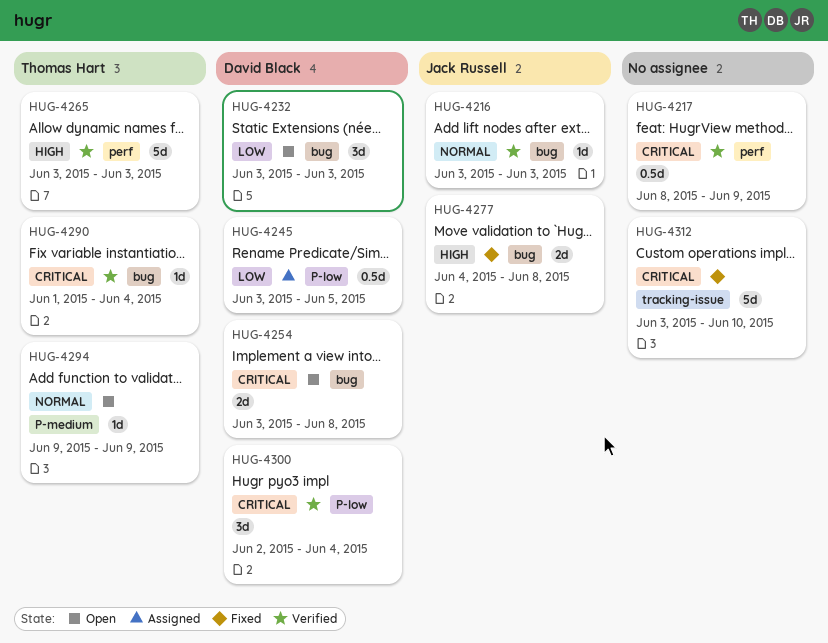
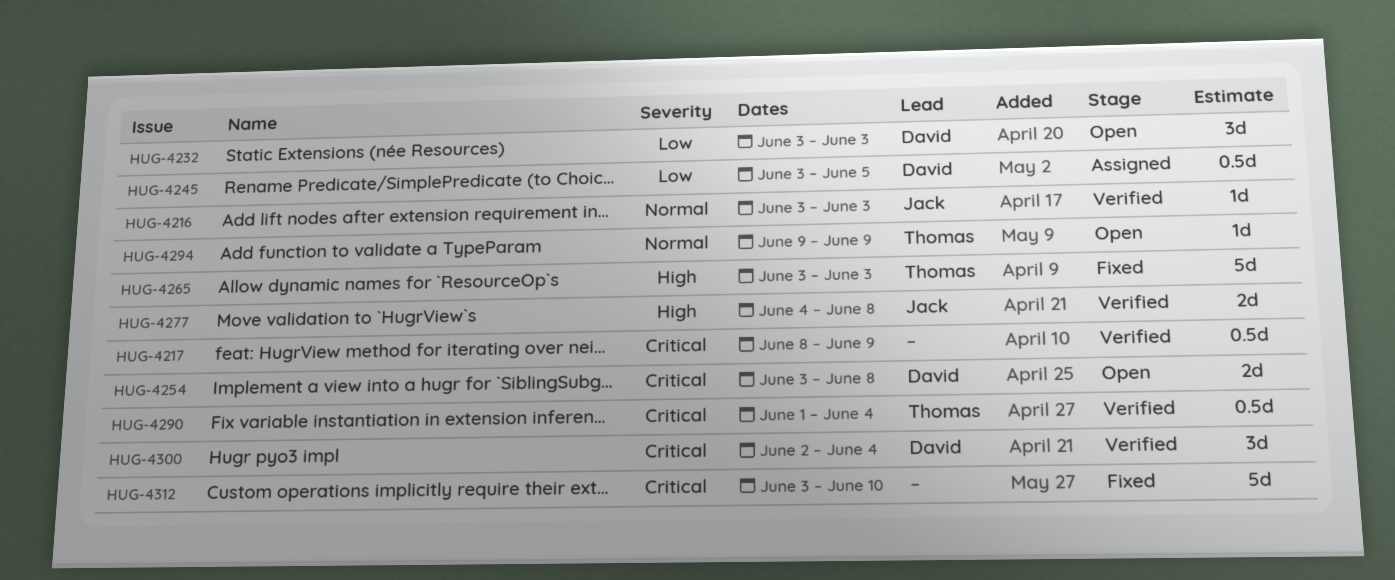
HUG-4265, status: Verified -> Fixed
HUG-4277, status: Fixed -> Verified
HUG-4290, estimate: 1d -> 0.5d

